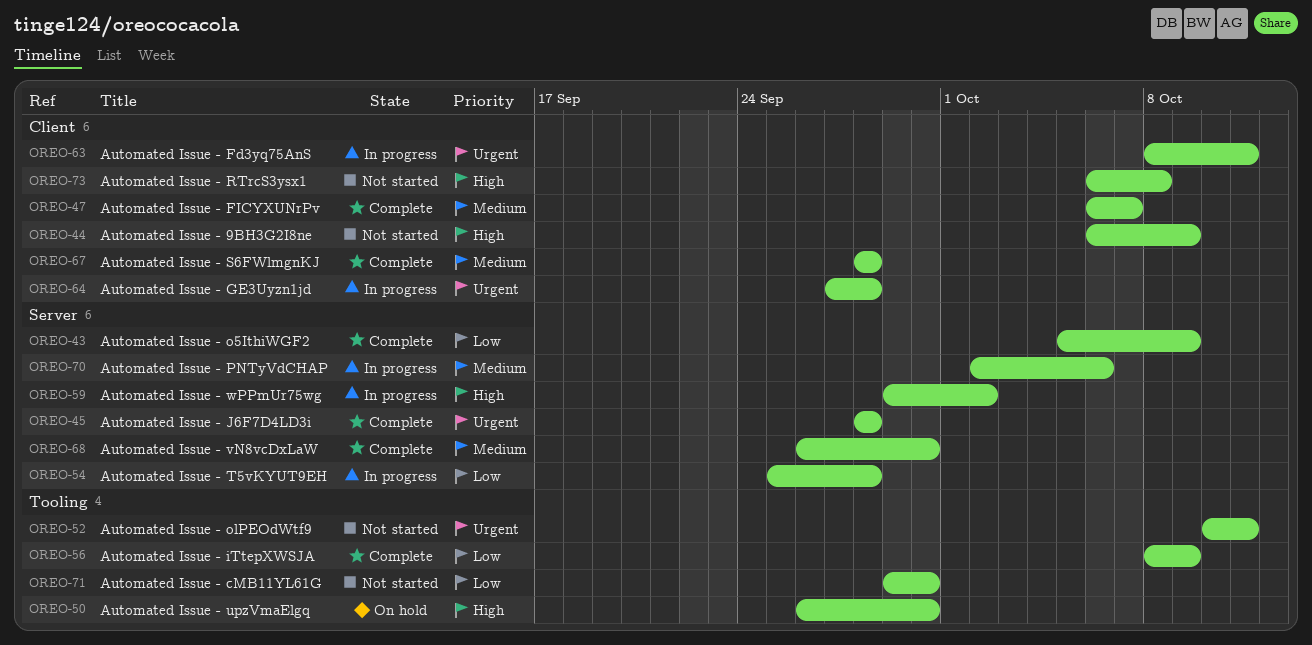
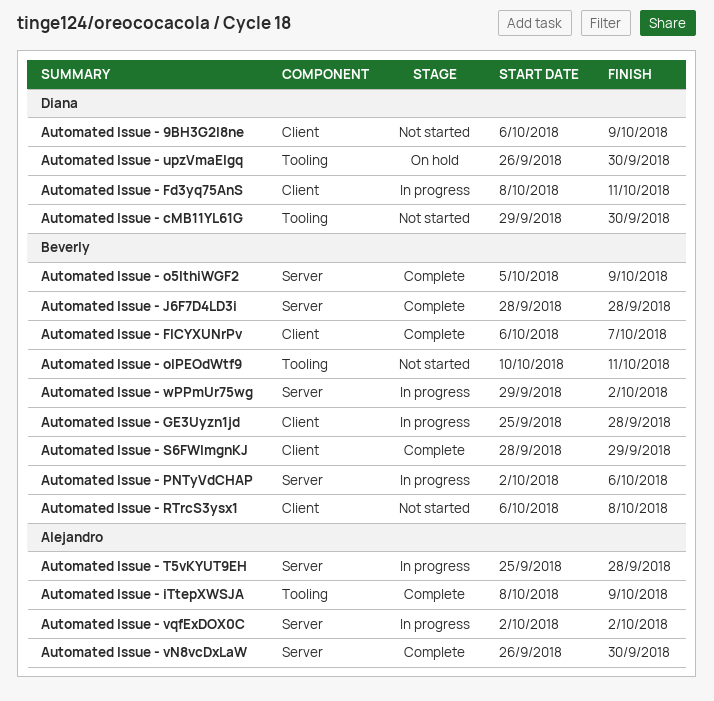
Automated Issue - GE3Uyzn1jd, start: Sep 27 -> Sep 25
Automated Issue - S6FWlmgnKJ, due: Sep 28 -> Sep 29
Automated Issue - vqfExDOX0C: none -> present

